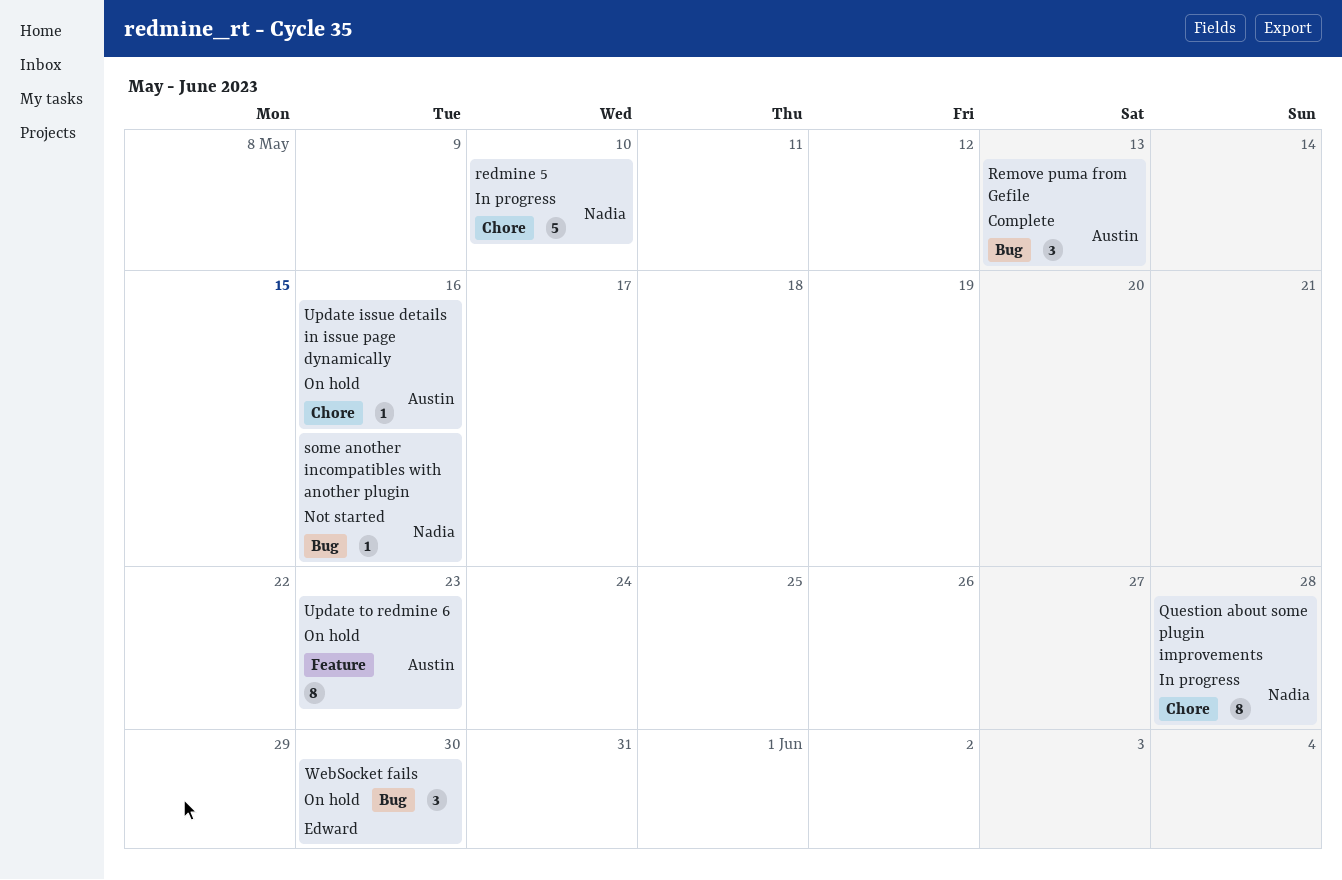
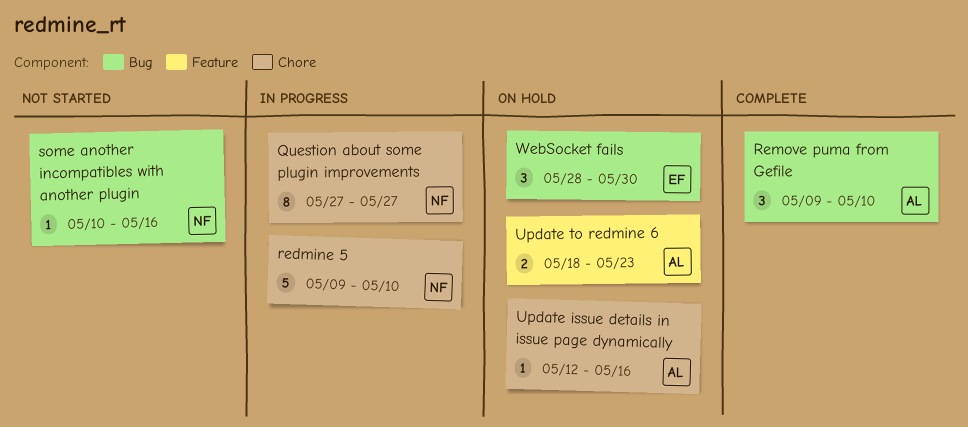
Question about some plugin improvements, due: May 28 -> May 27
Remove puma from Gefile, due: May 13 -> May 10
Update to redmine 6, estimate: 8 -> 2

